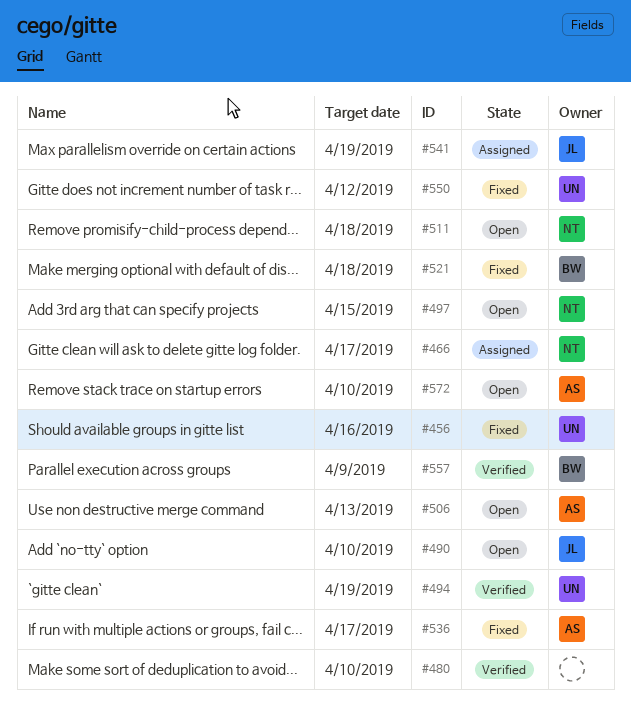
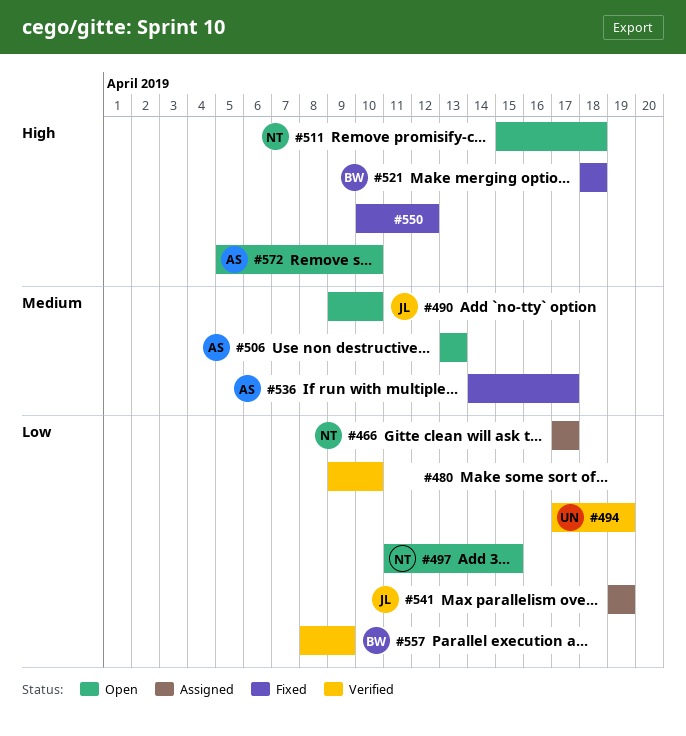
#456: present -> none
#550, owner: UN -> none

